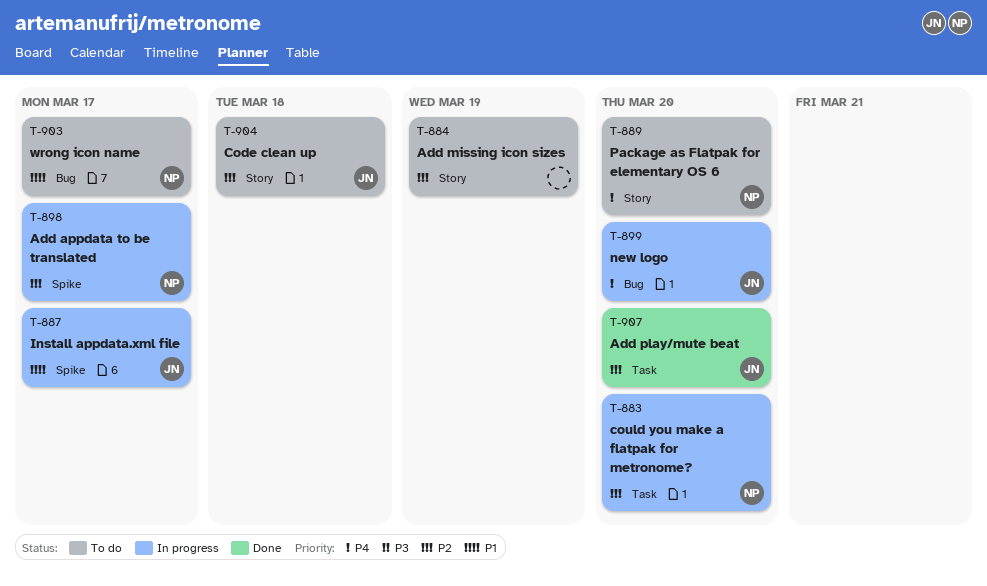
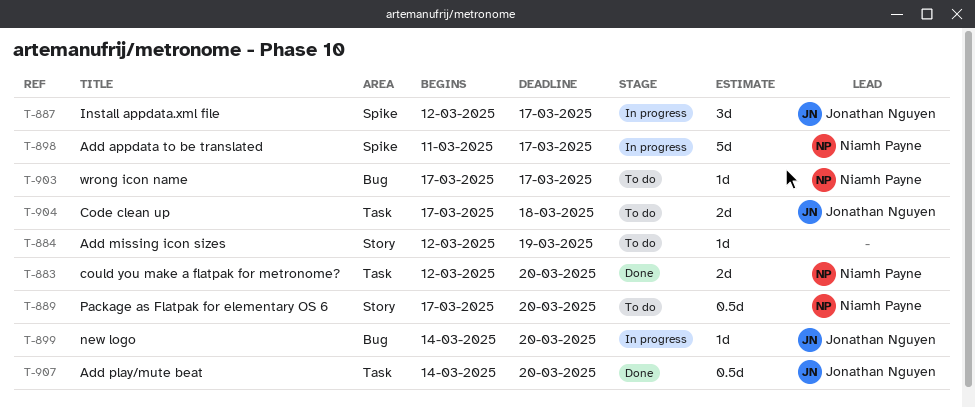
T-883, status: In progress -> Done
T-904, label: Story -> Task

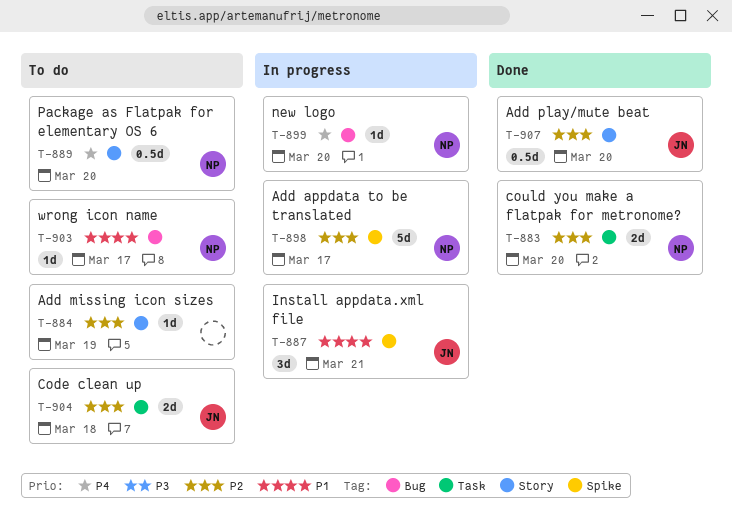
T-887, due: Mar 17 -> Mar 21
T-899, owner: Jonathan Nguyen -> Niamh Payne
T-907, label: Task -> Story

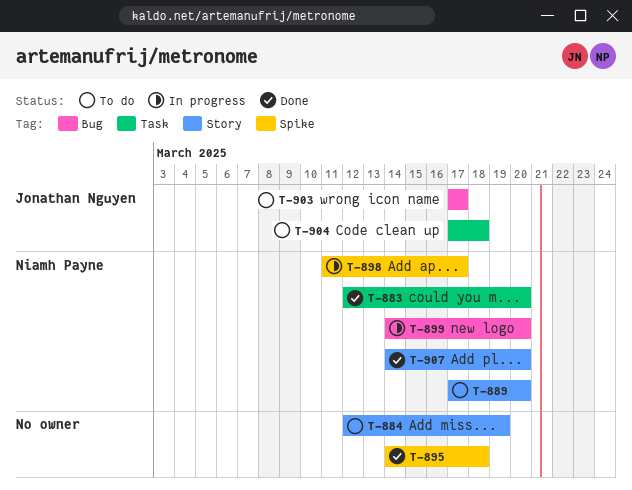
T-887: present -> none
T-895: none -> present
T-903, owner: Niamh Payne -> Jonathan Nguyen
T-907, owner: Jonathan Nguyen -> Niamh Payne

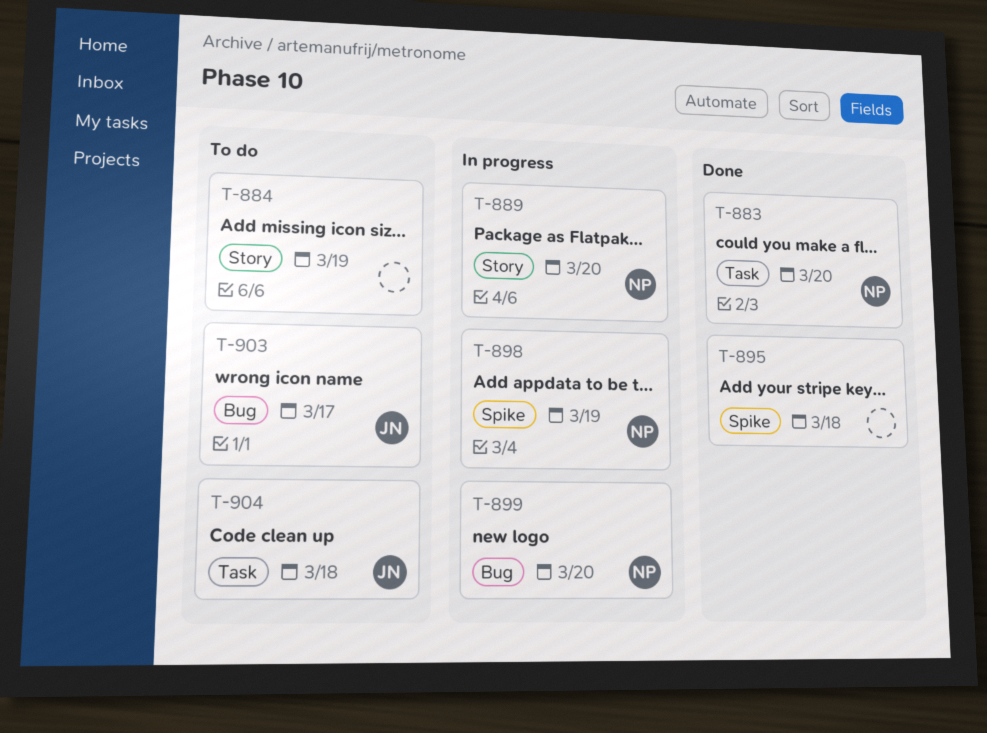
T-889, status: To do -> In progress
T-898, due: Mar 17 -> Mar 19
T-907: present -> none

